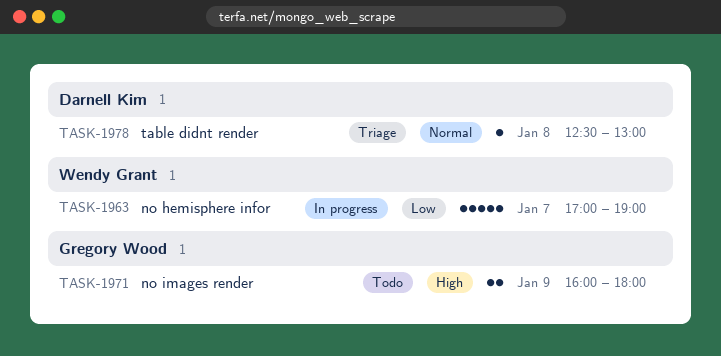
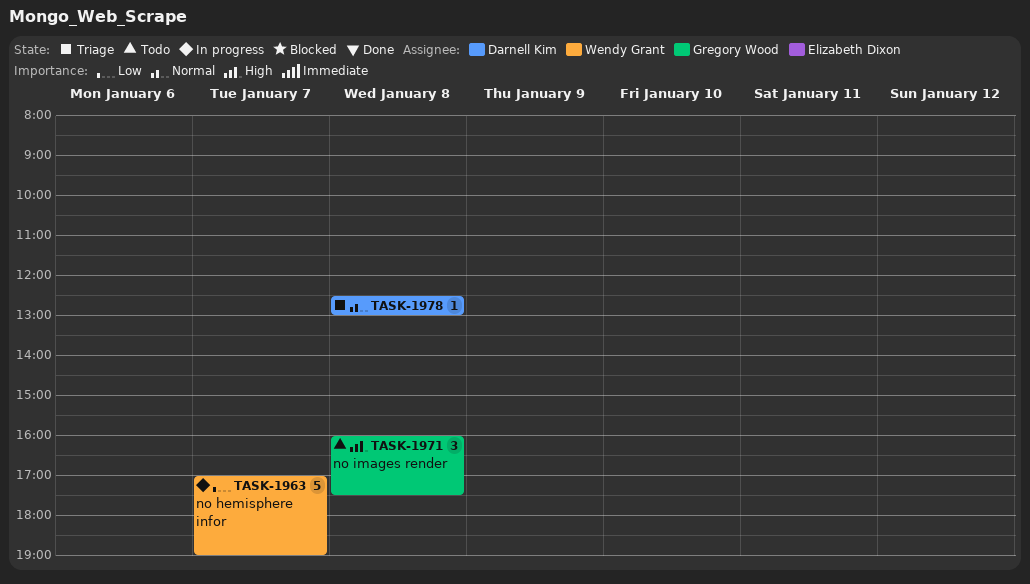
TASK-1971, estimate: 2 -> 3
TASK-1971, day: Jan 9 -> Jan 8
TASK-1971, ends: 18:00 -> 17:30

